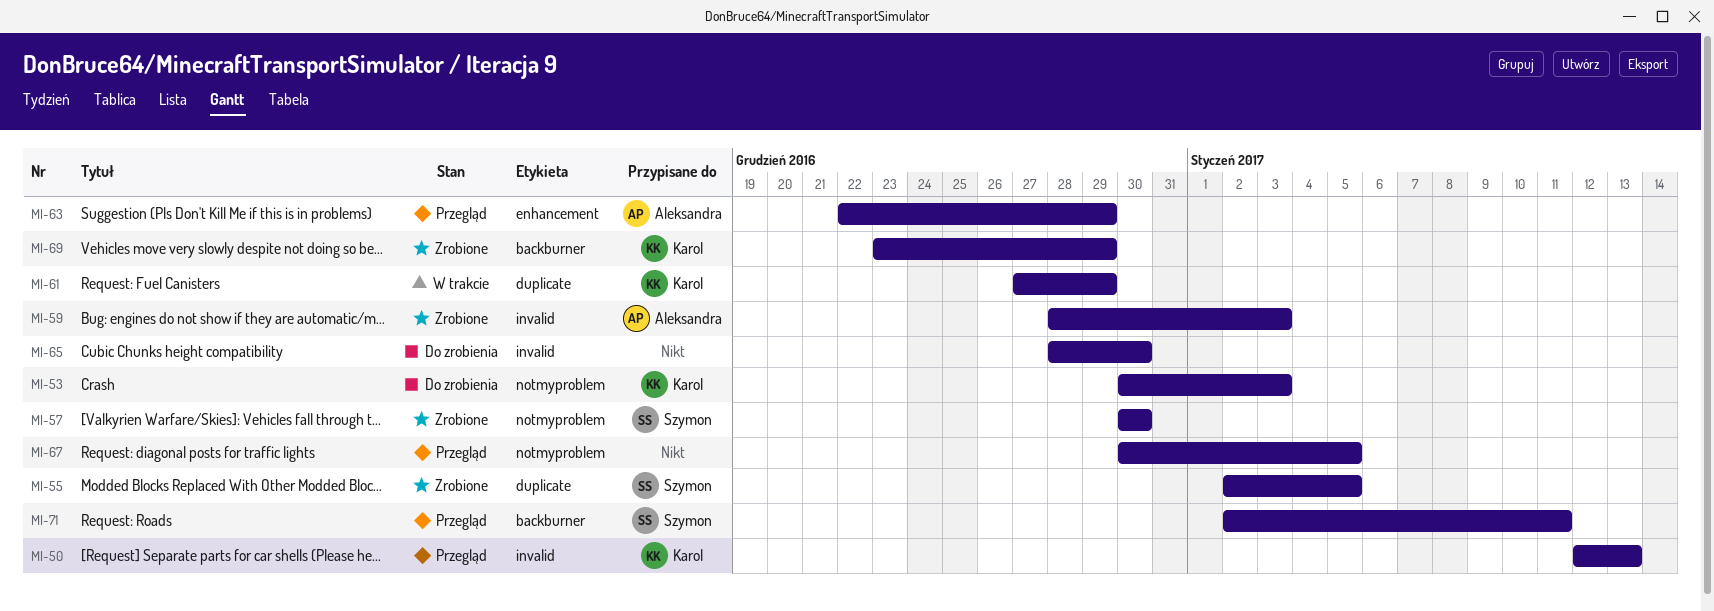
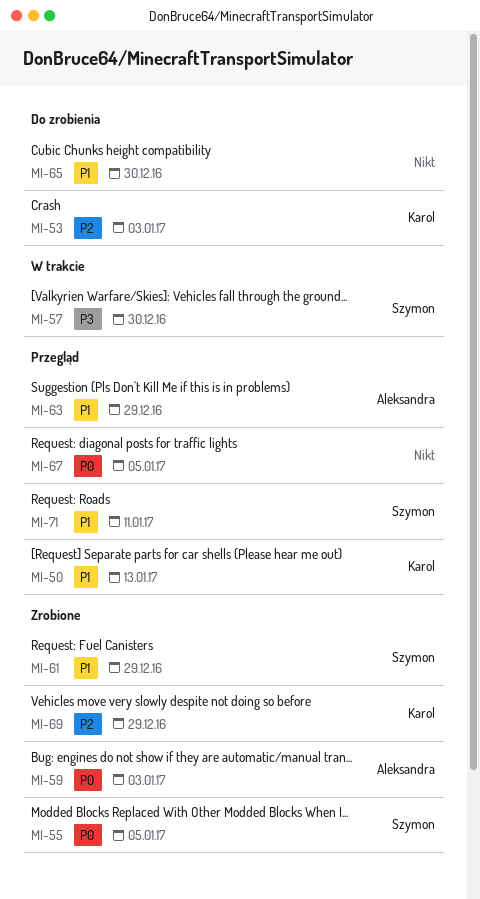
MI-57, status: Zrobione -> W trakcie
MI-61, status: W trakcie -> Zrobione
MI-61, owner: Karol -> Szymon

